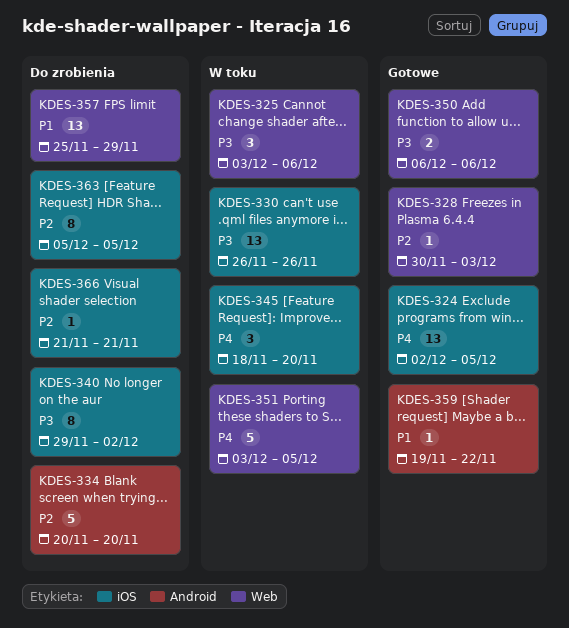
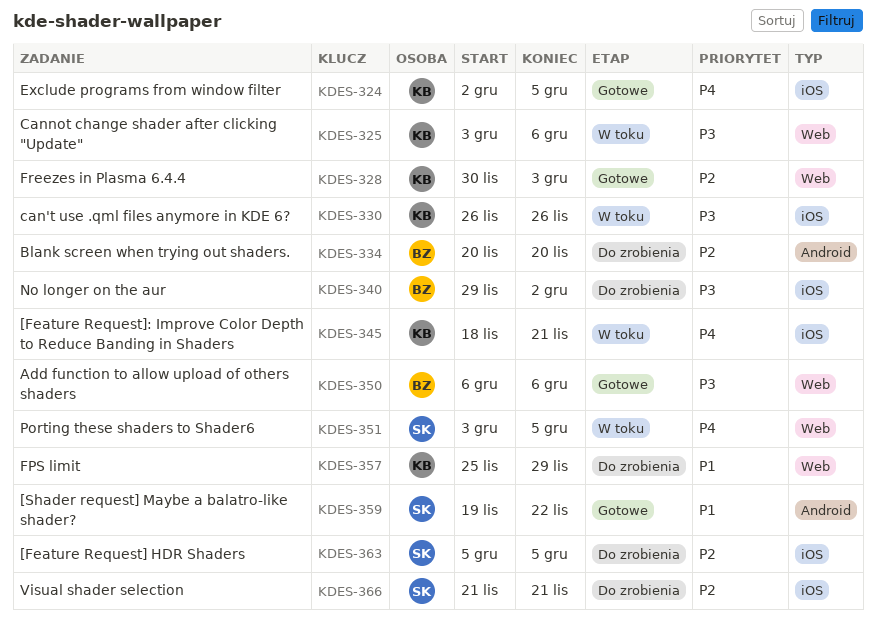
KDES-345, due: Nov 20 -> Nov 21

